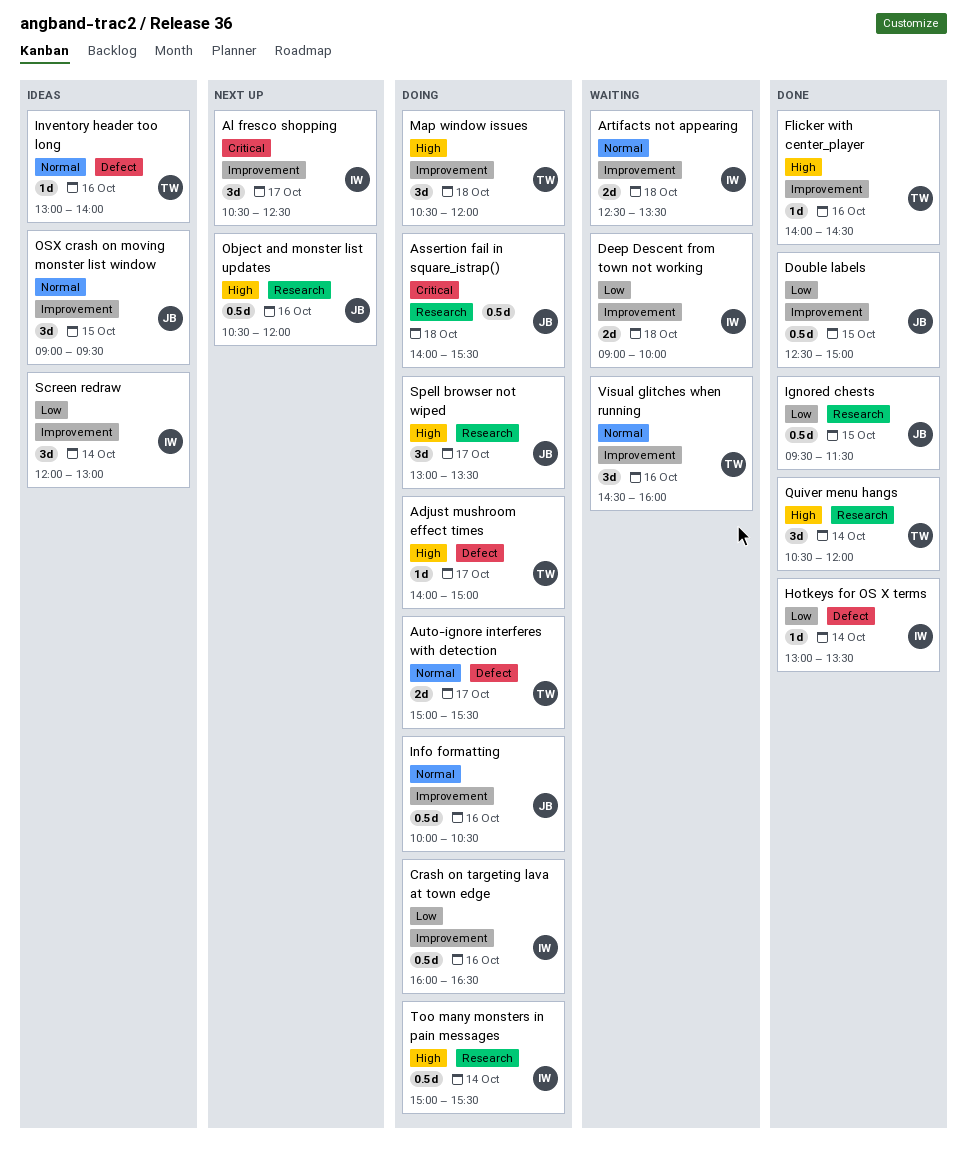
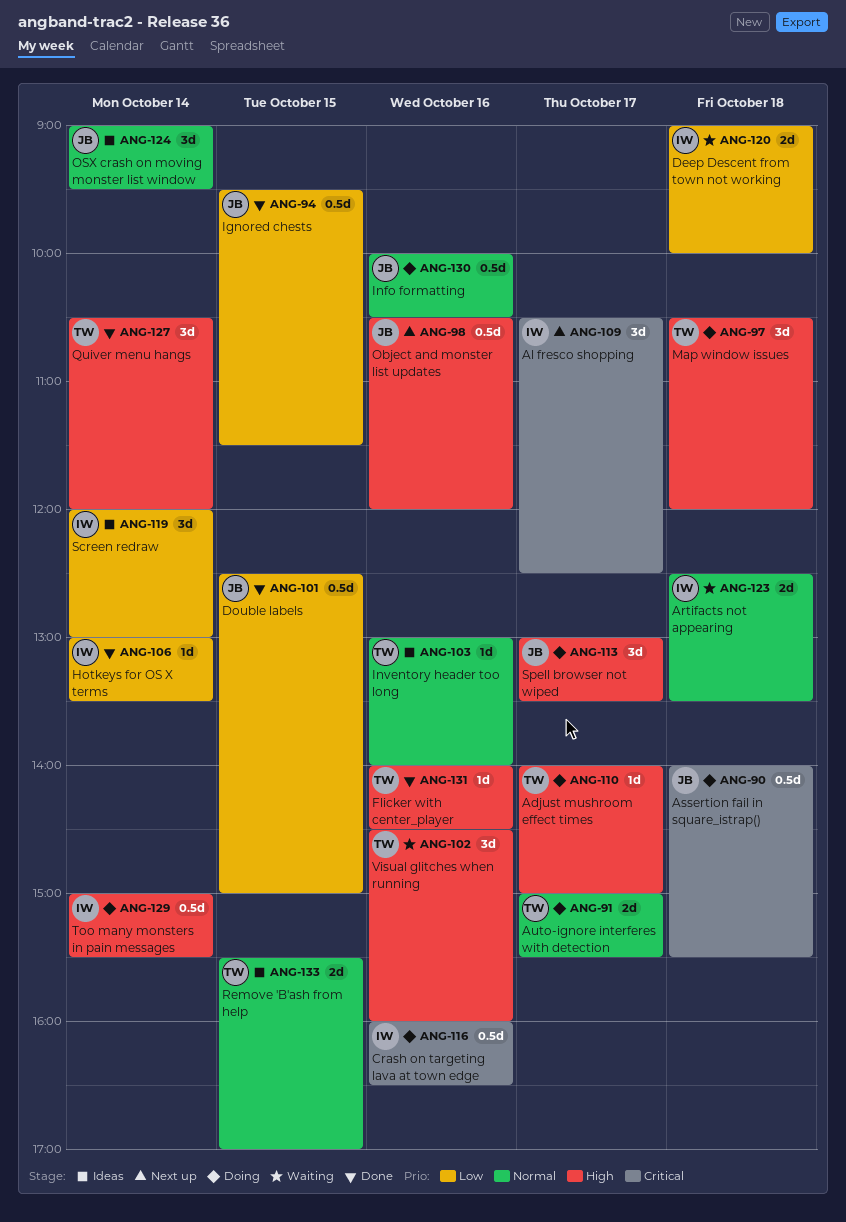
Crash on targeting lava at town edge, priority: Low -> Critical
OSX crash on moving monster list window, day: Oct 15 -> Oct 14
Remove 'B'ash from help: none -> present
Visual glitches when running, priority: Normal -> High

